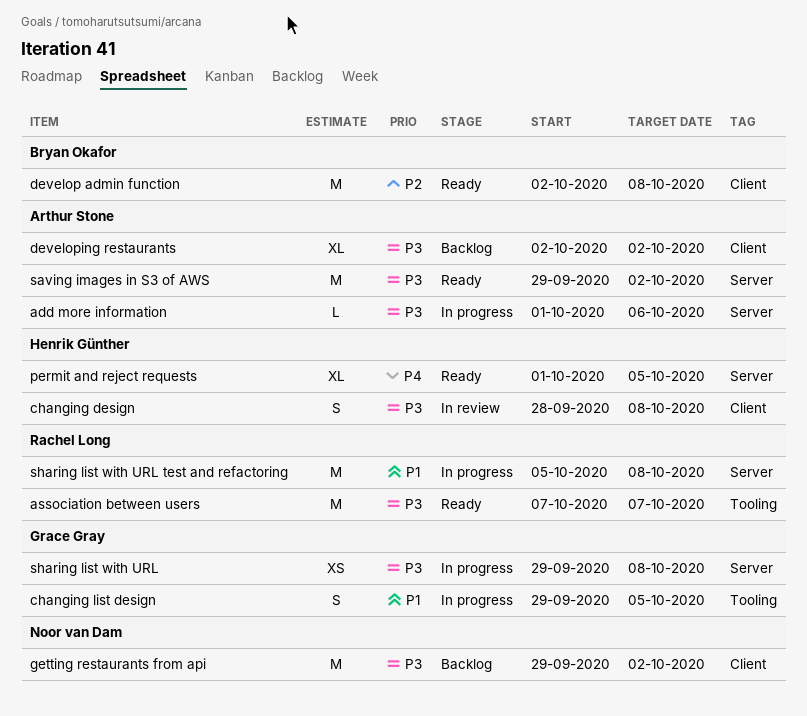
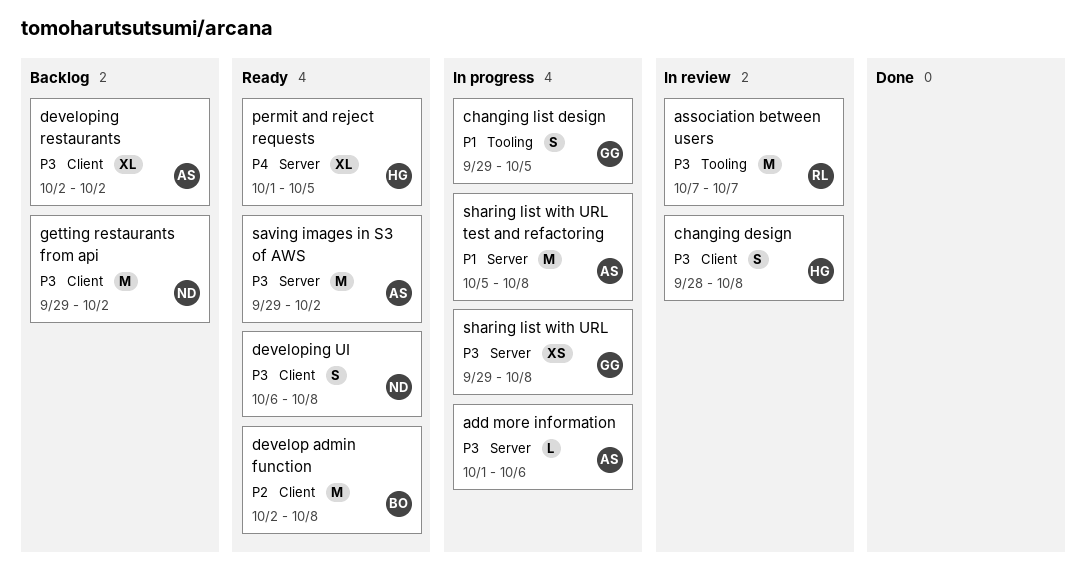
association between users, status: Ready -> In review
developing UI: none -> present
sharing list with URL test and refactoring, owner: Rachel Long -> Arthur Stone

